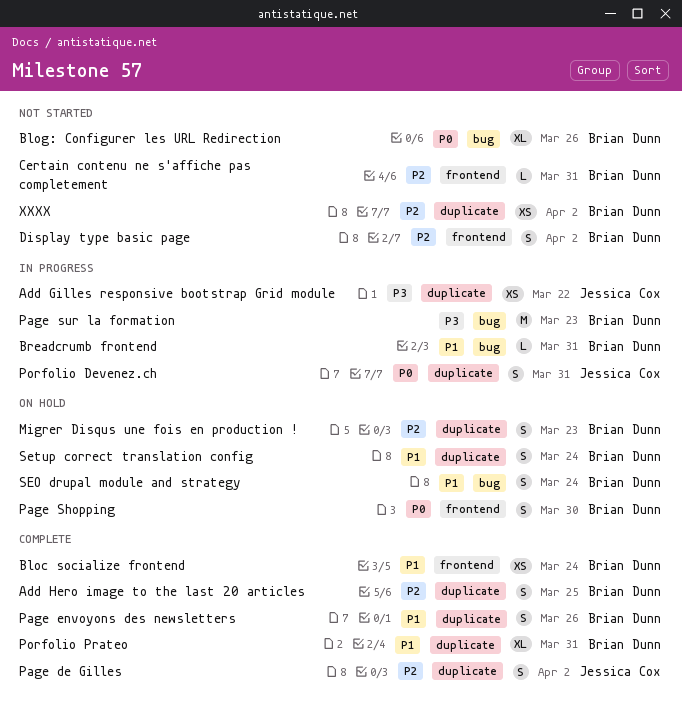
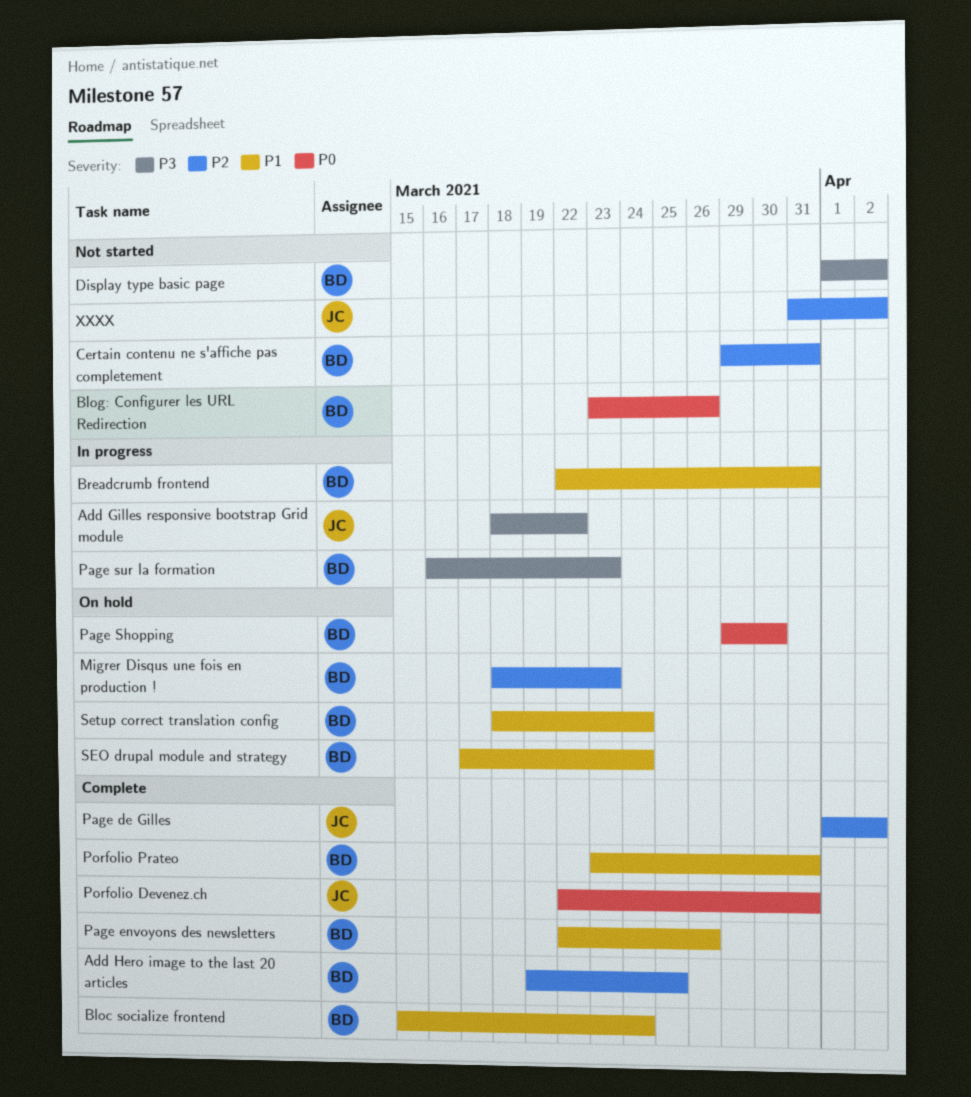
Display type basic page, priority: P2 -> P3
Porfolio Devenez.ch, status: In progress -> Complete
XXXX, owner: Brian Dunn -> Jessica Cox

